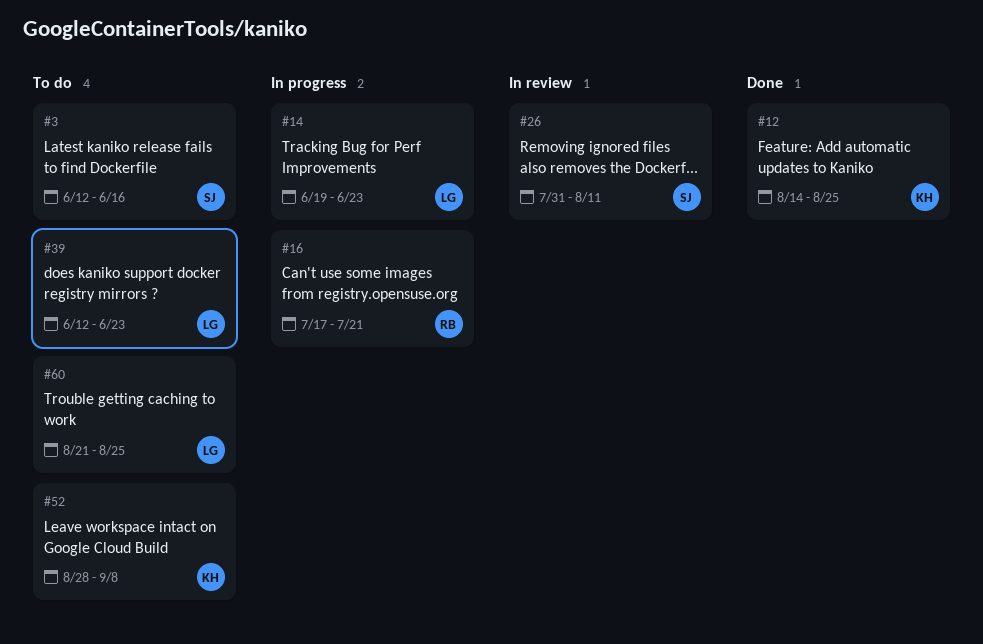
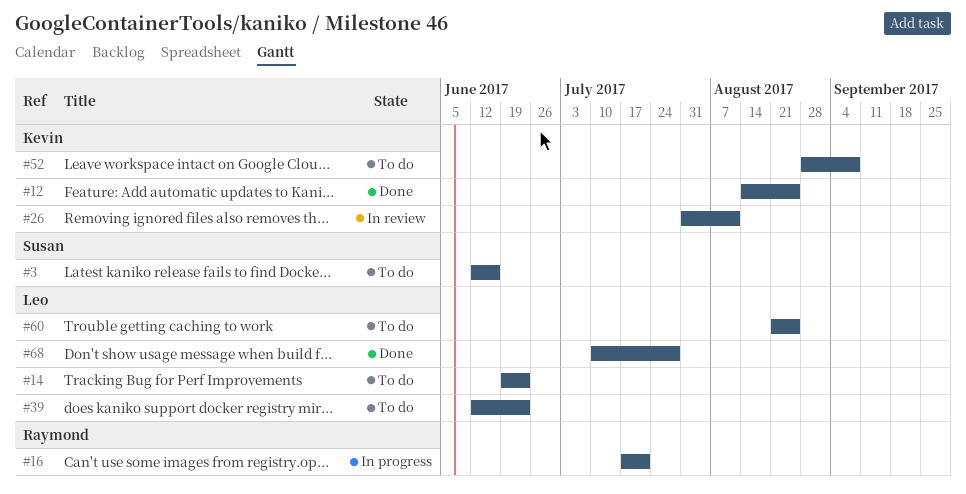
#14, status: In progress -> To do
#26, owner: Susan -> Kevin
#68: none -> present

